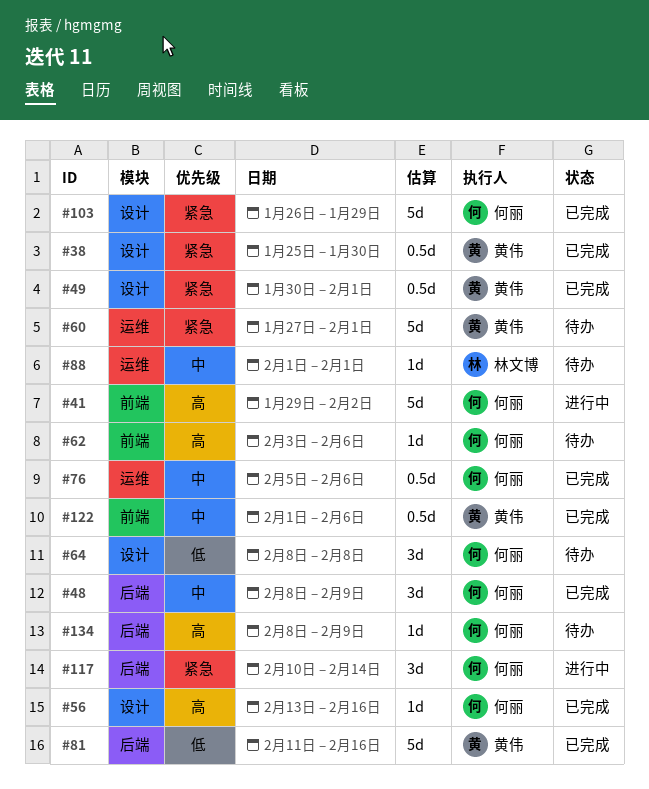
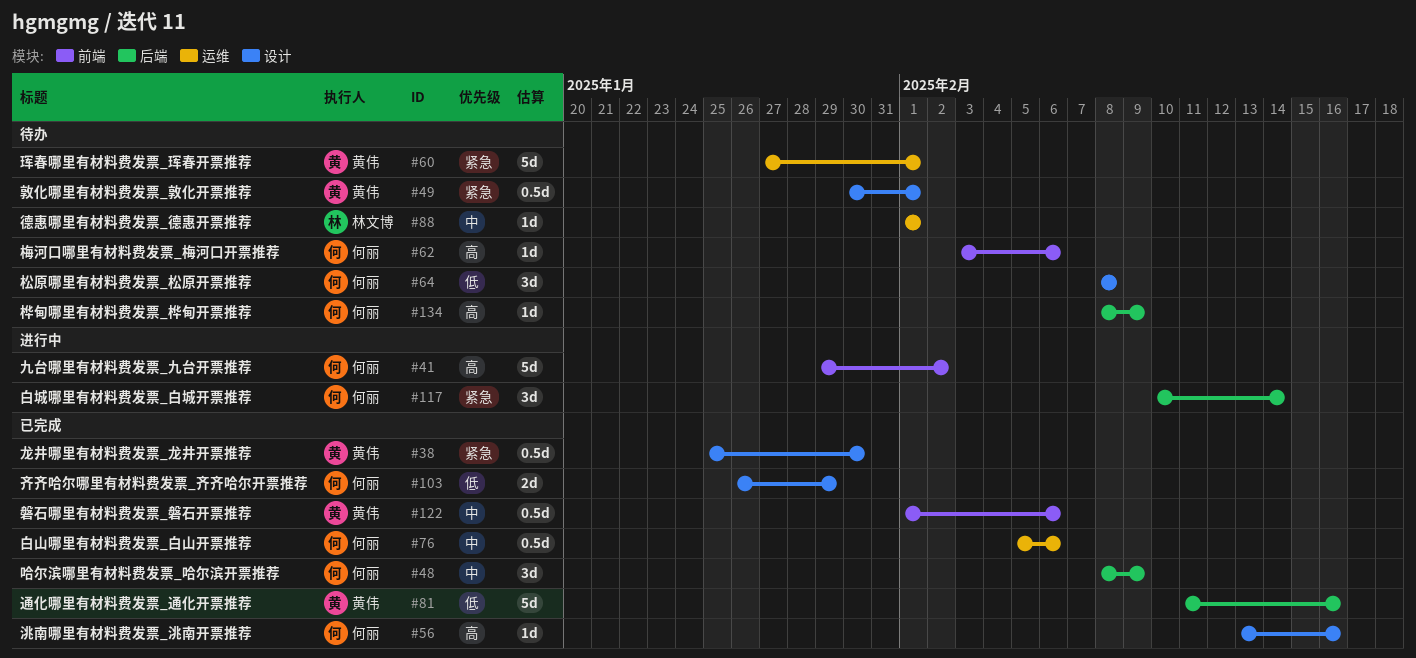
#49, status: 已完成 -> 待办
#103, priority: 紧急 -> 低
#103, estimate: 5d -> 2d

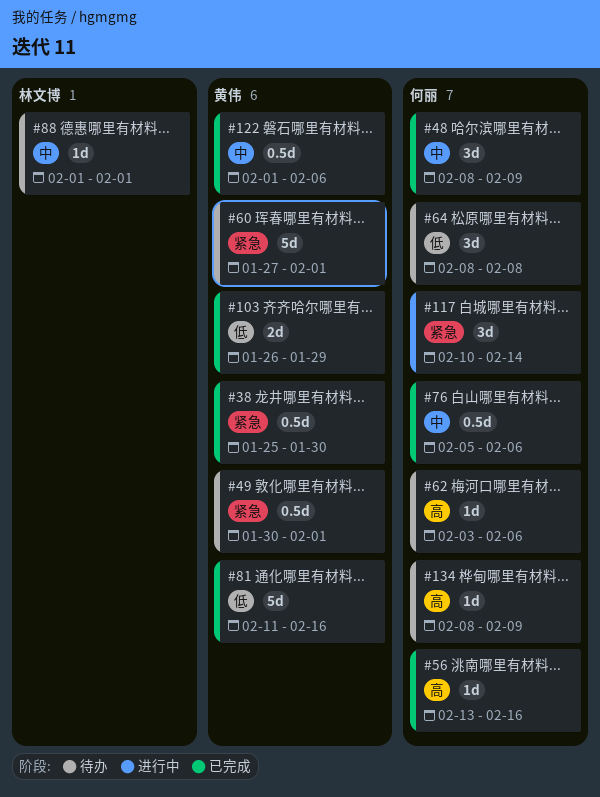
#41: present -> none
#103, owner: 何丽 -> 黄伟

